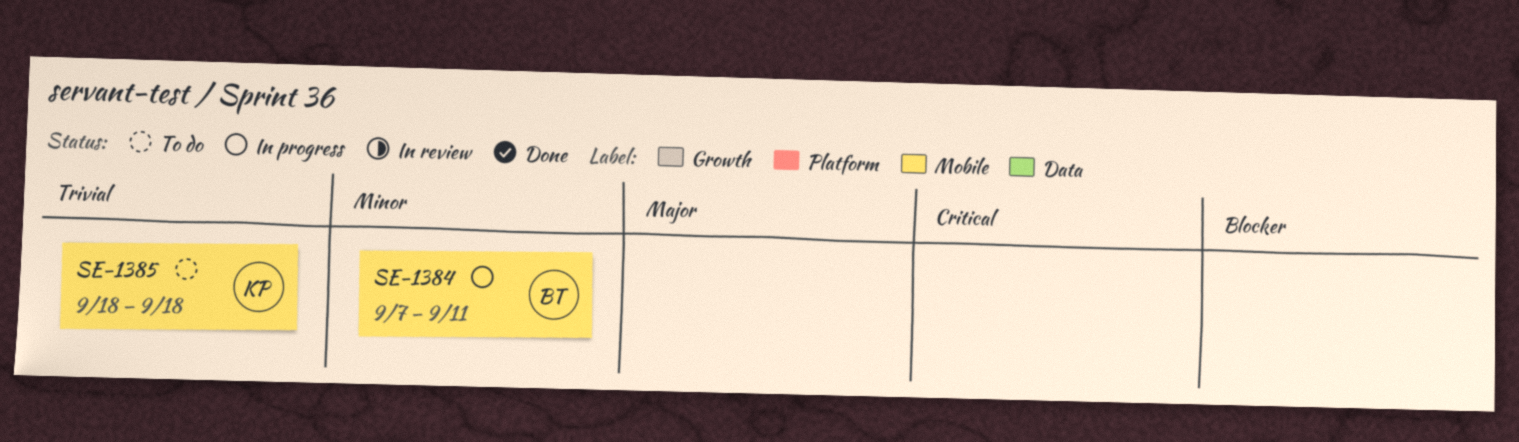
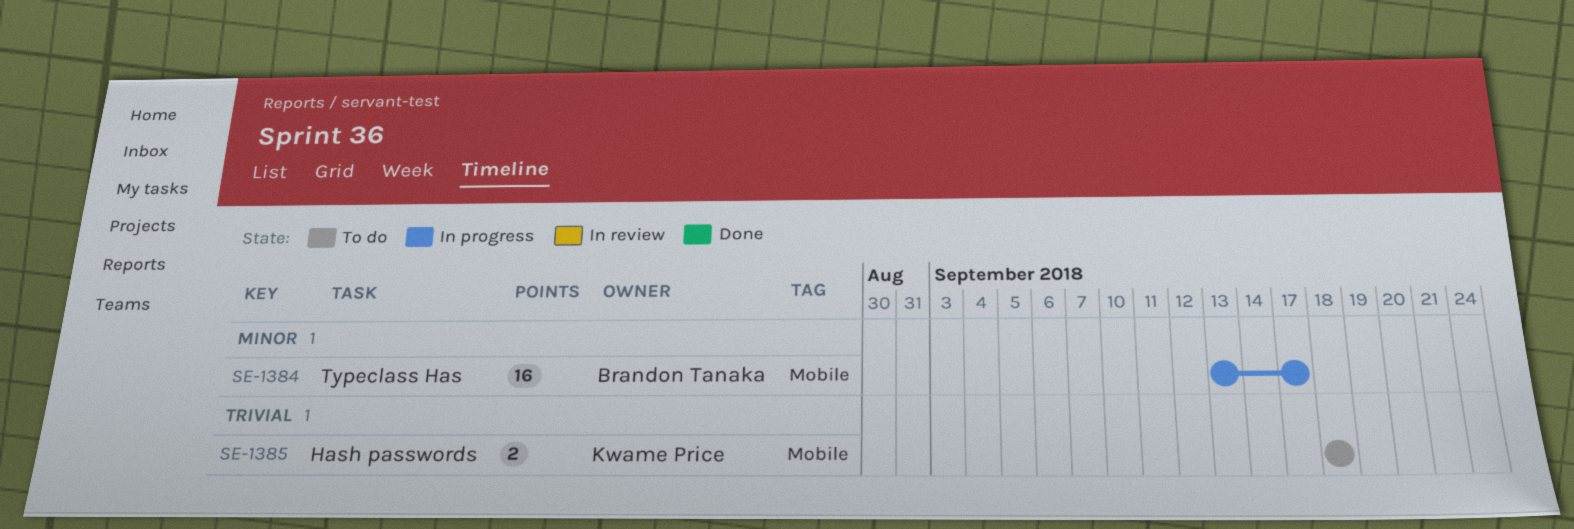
SE-1384, start: Sep 7 -> Sep 13
SE-1384, due: Sep 11 -> Sep 17

